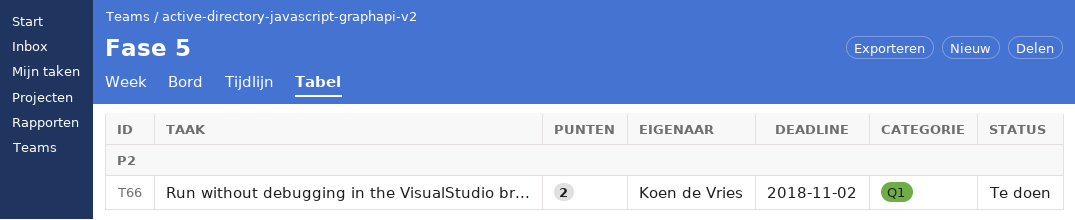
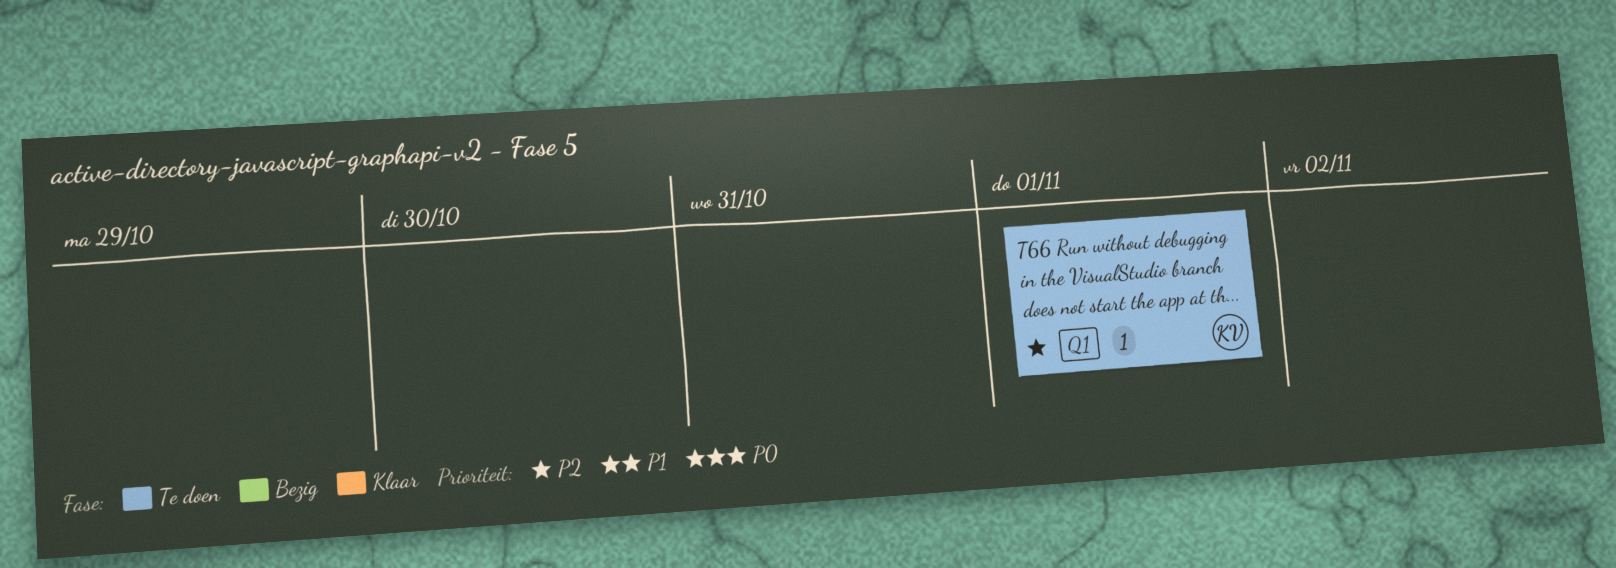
T66, estimate: 2 -> 1
T66, due: Nov 2 -> Nov 1

